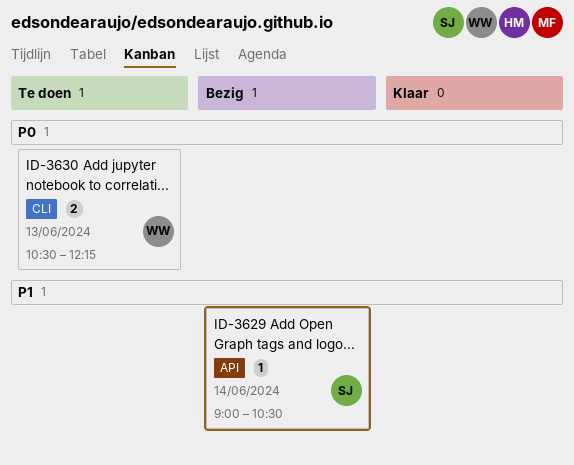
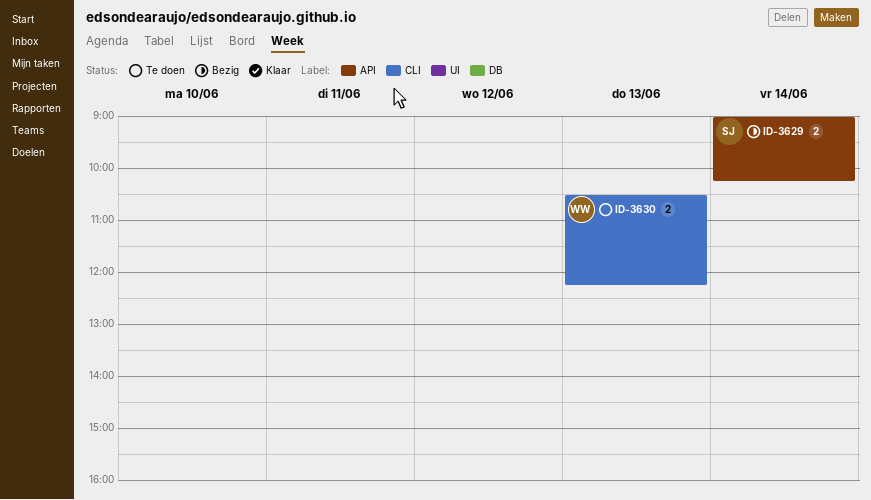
ID-3629, estimate: 1 -> 2
ID-3629, ends: 10:30 -> 10:15

